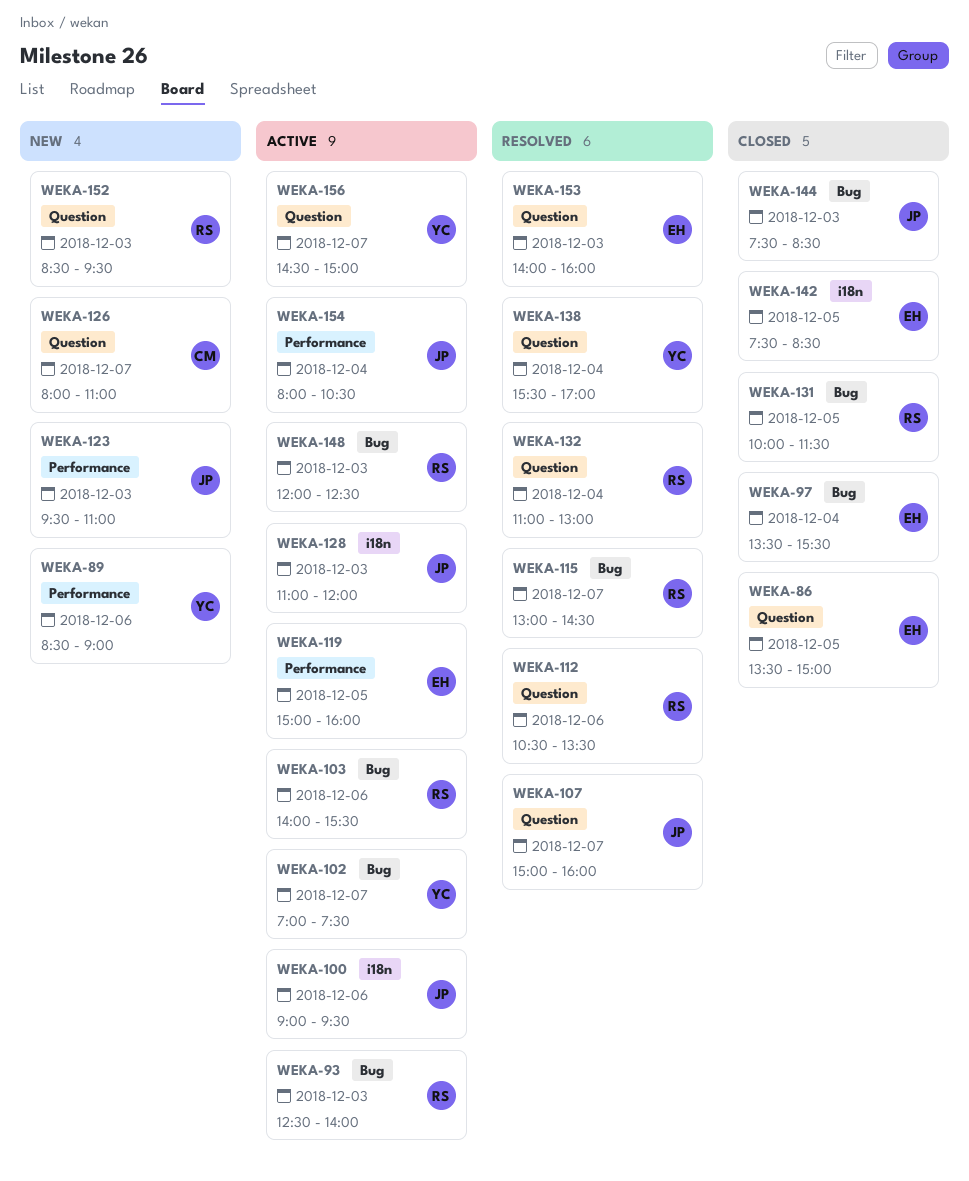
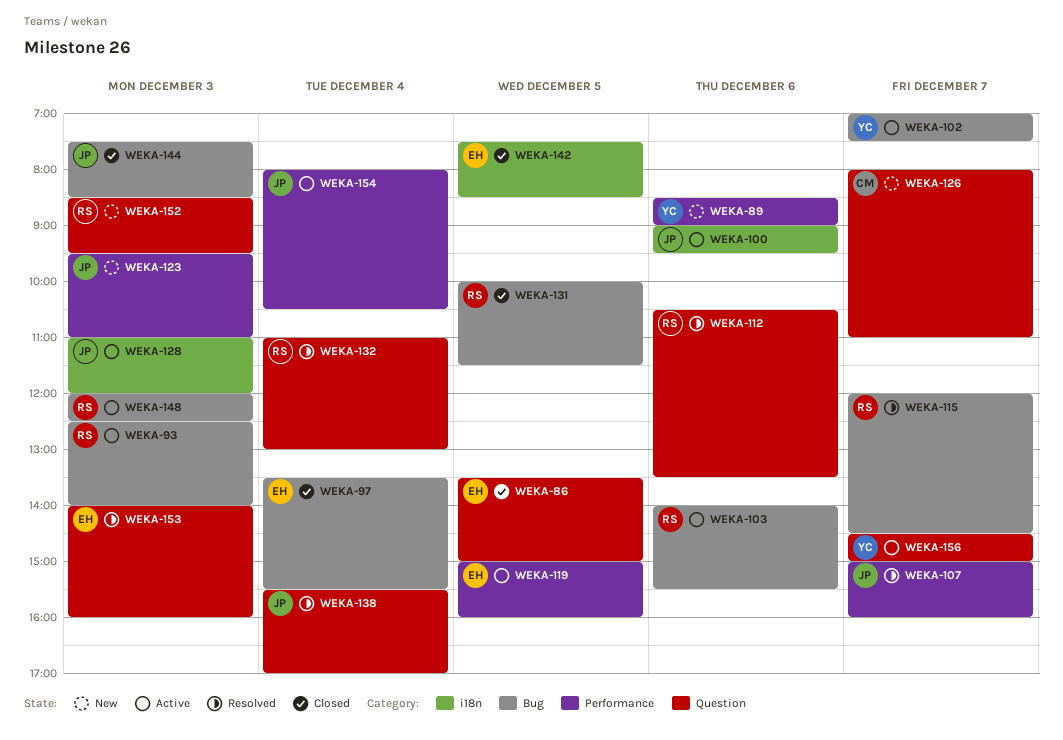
WEKA-107, label: Question -> Performance
WEKA-115, begins: 13:00 -> 12:00
WEKA-138, owner: YC -> JP

